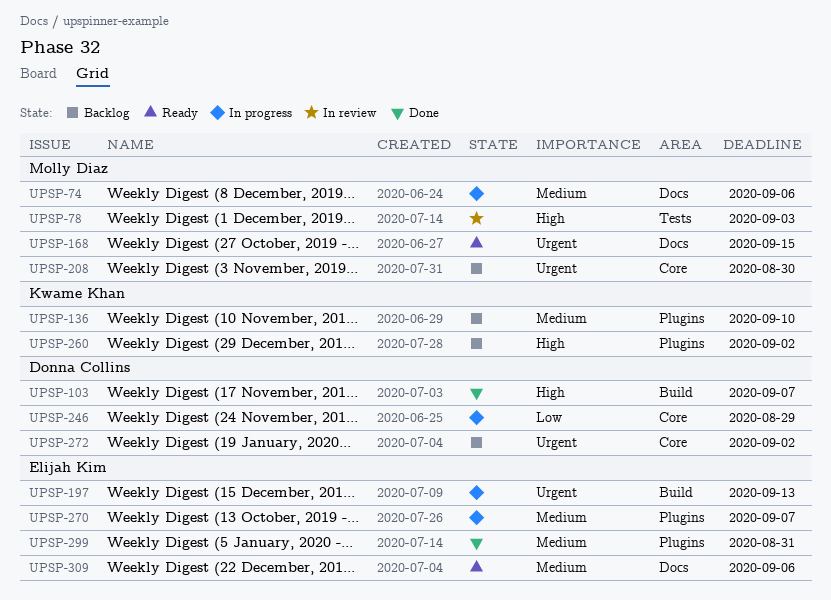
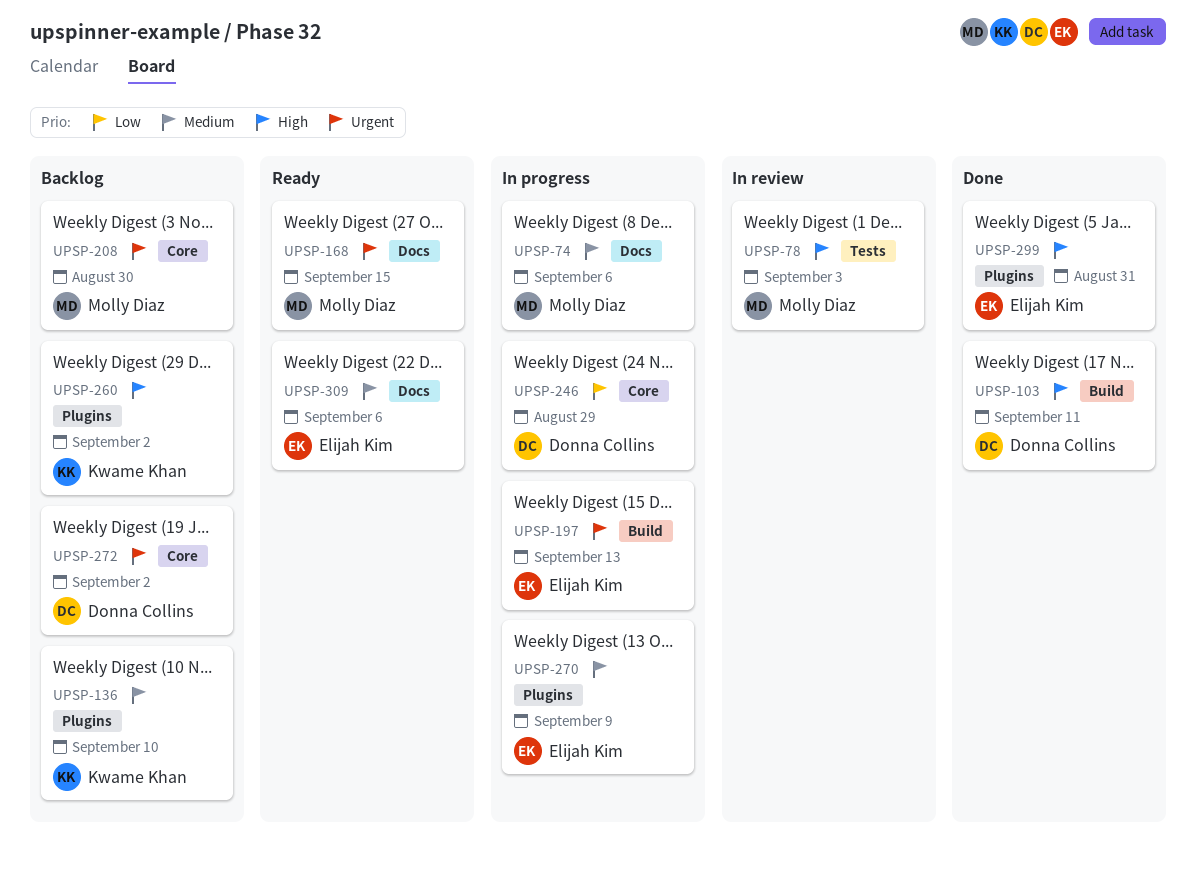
UPSP-103, due: Sep 7 -> Sep 11
UPSP-270, due: Sep 7 -> Sep 9
UPSP-299, priority: Medium -> High

